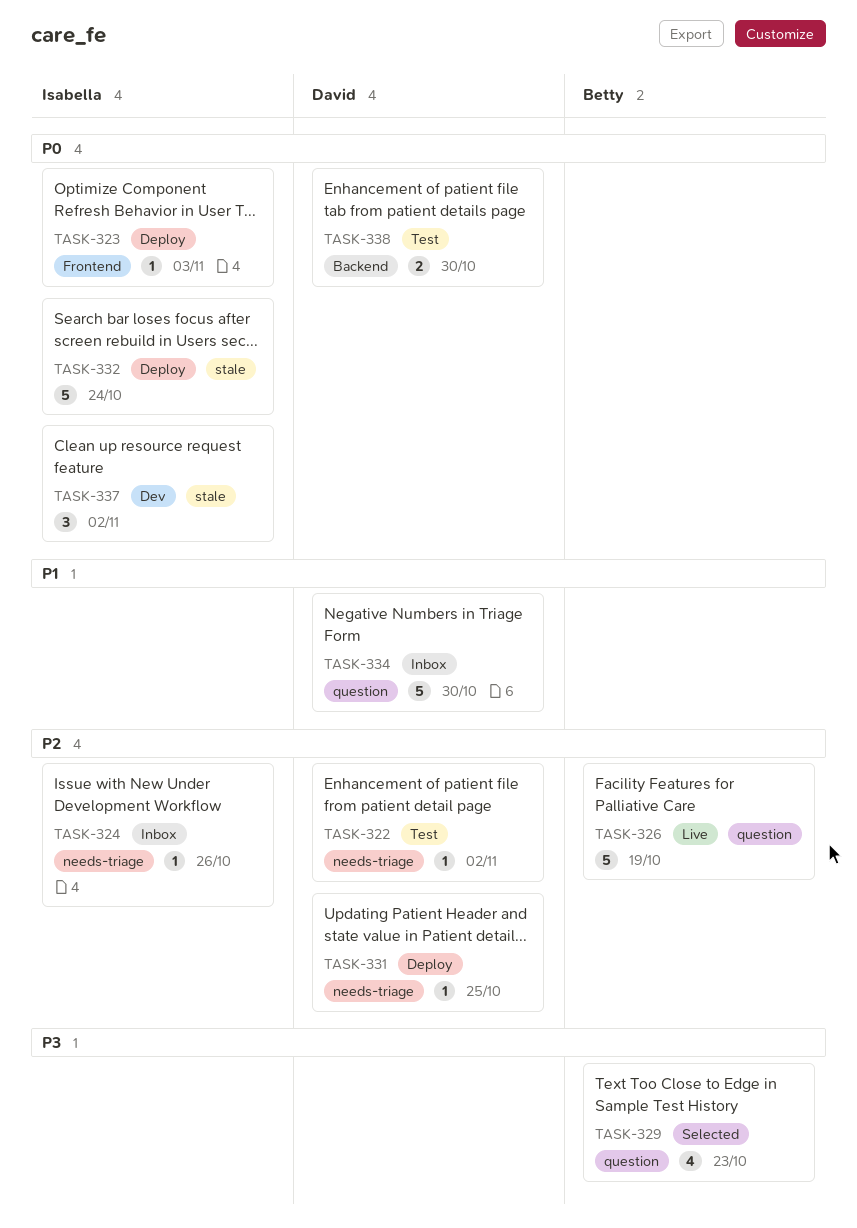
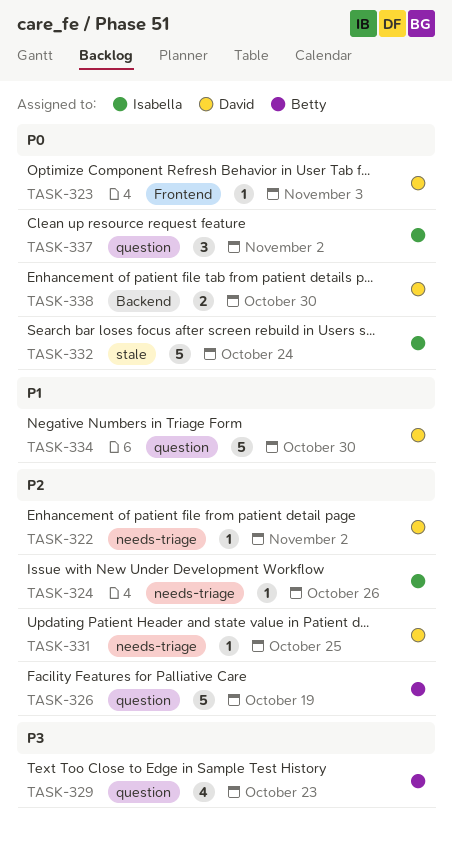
TASK-323, owner: Isabella -> David
TASK-337, label: stale -> question

